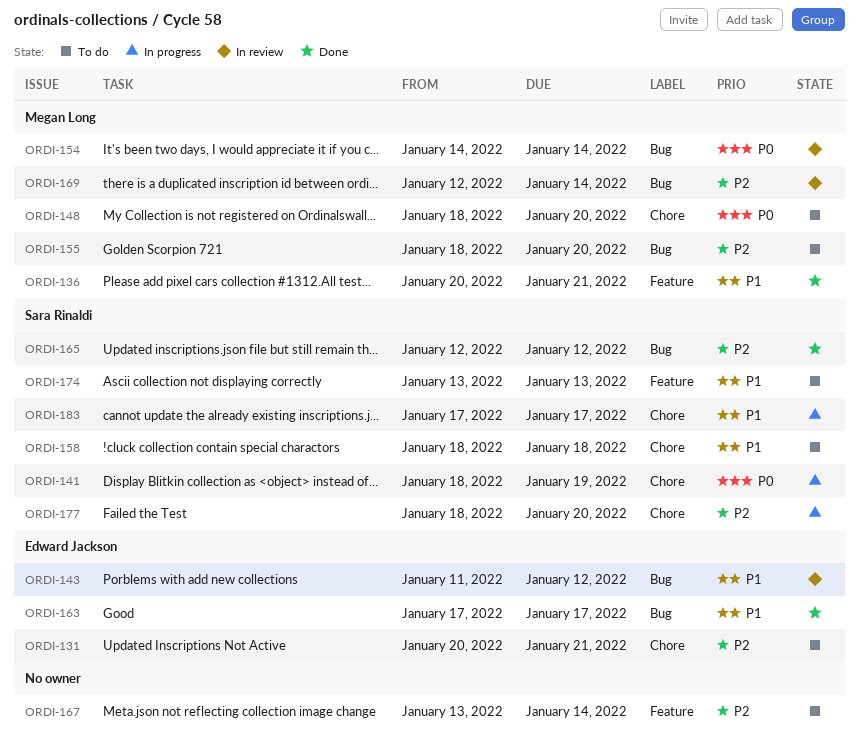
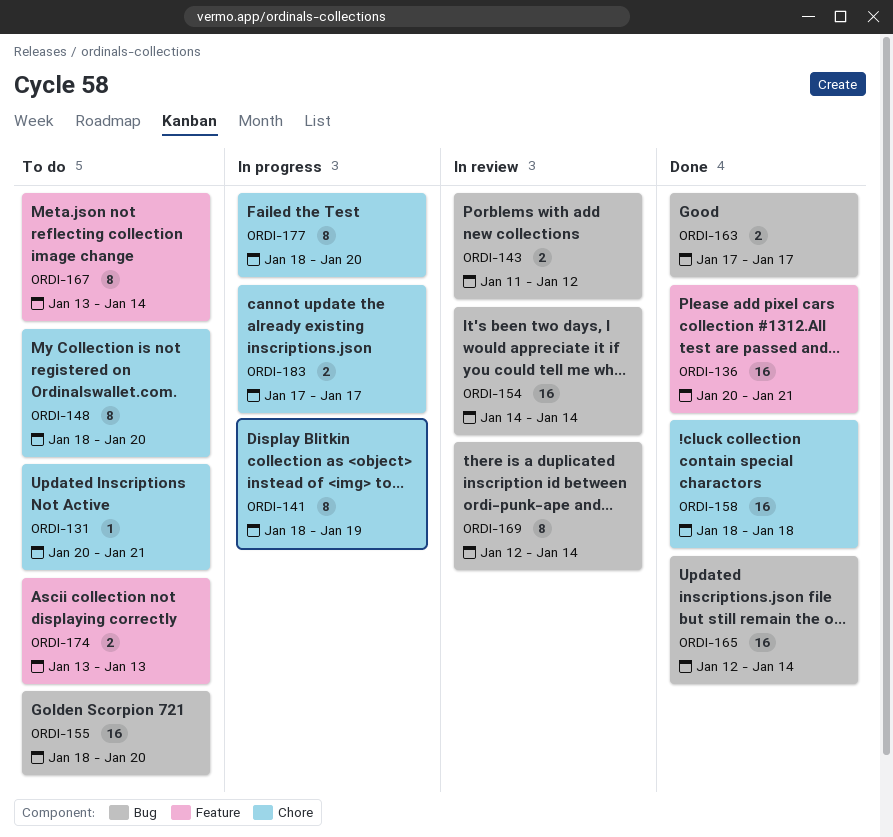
ORDI-158, status: To do -> Done
ORDI-165, due: Jan 12 -> Jan 14

